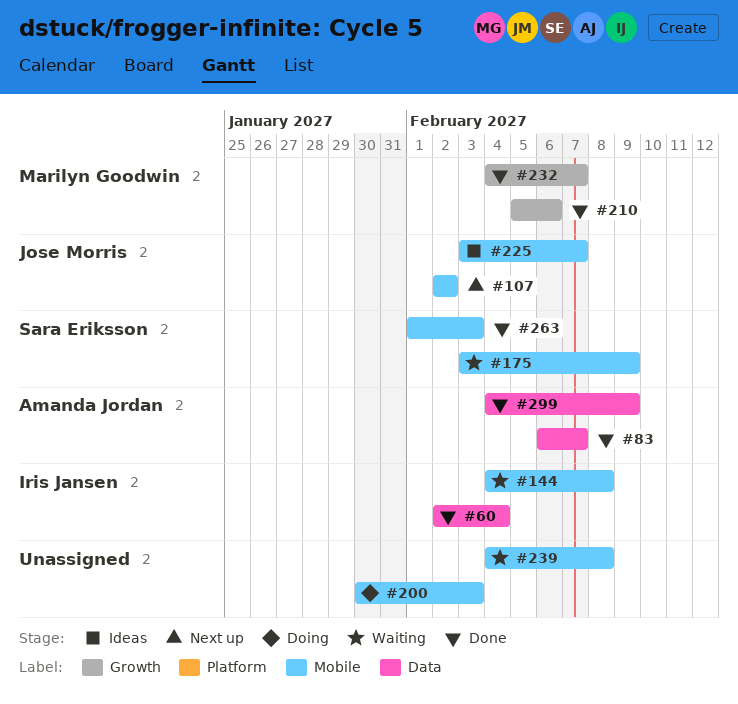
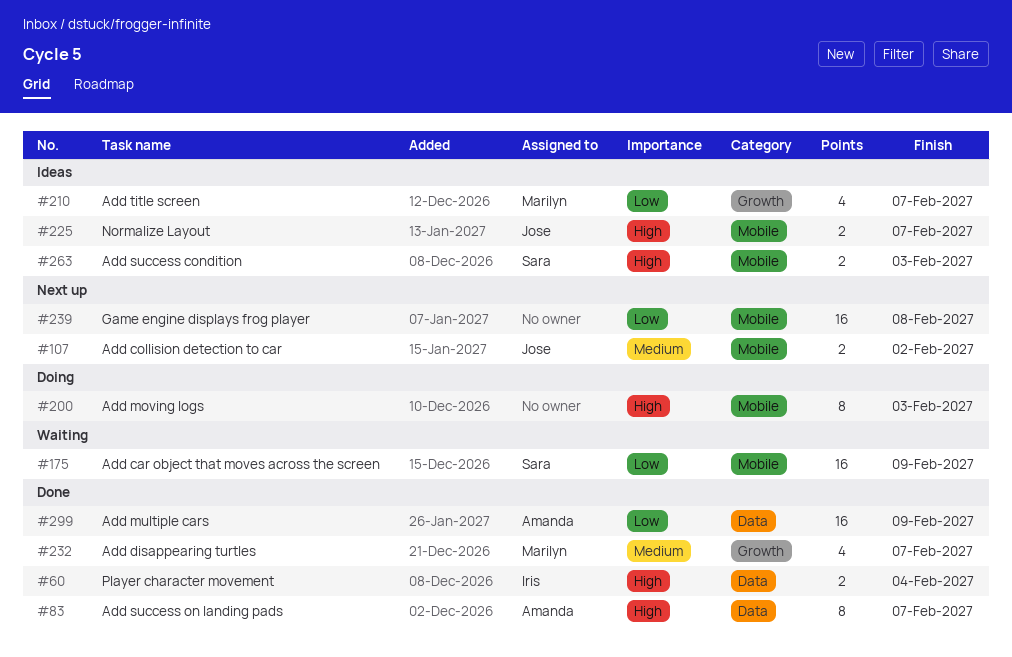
#144: present -> none
#210, status: Done -> Ideas
#210, due: Feb 6 -> Feb 7
#239, status: Waiting -> Next up
#263, status: Done -> Ideas

